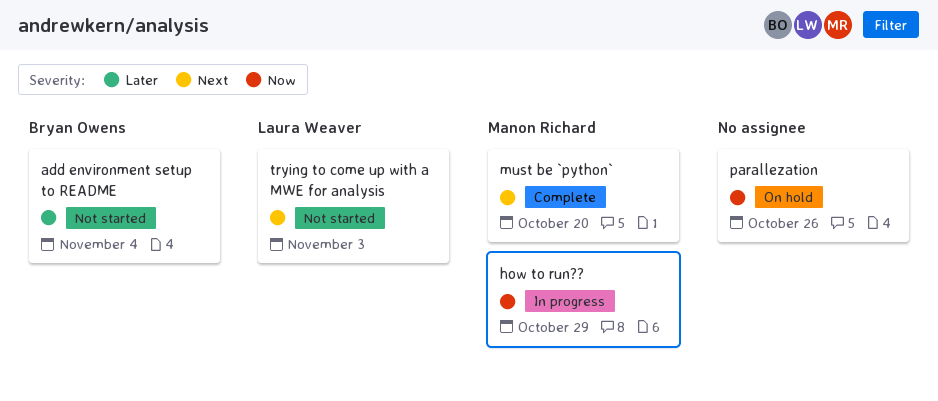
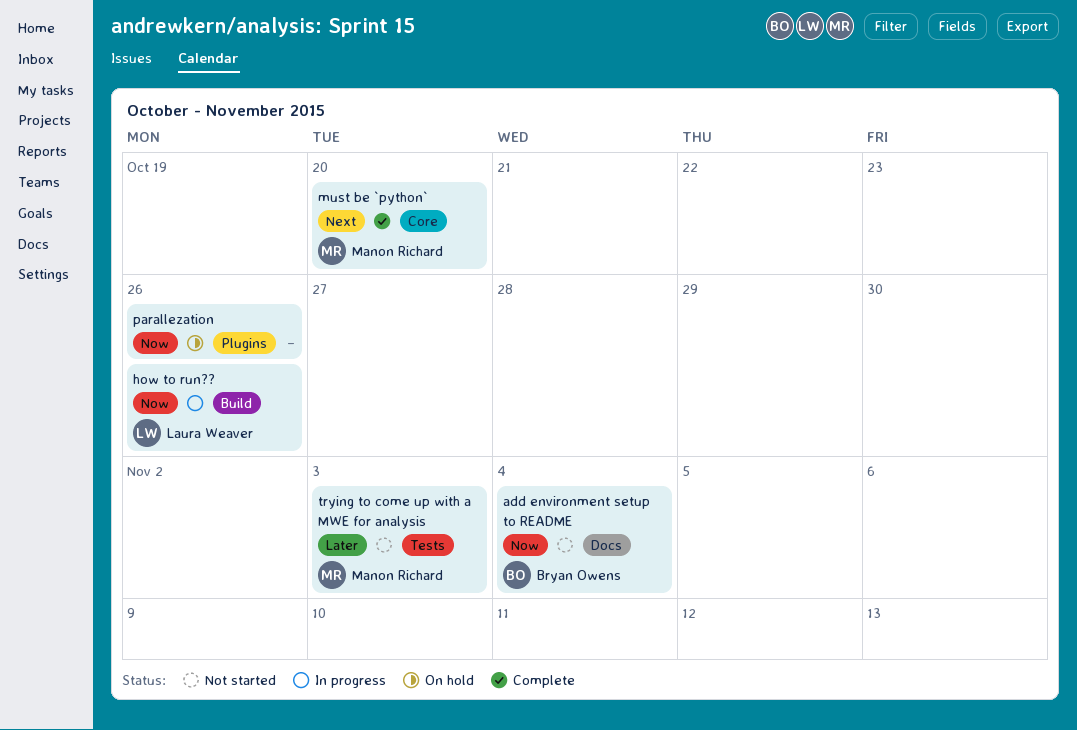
add environment setup to README, priority: Later -> Now
how to run??, owner: Manon Richard -> Laura Weaver
how to run??, due: Oct 29 -> Oct 26
trying to come up with a MWE for analysis, owner: Laura Weaver -> Manon Richard
trying to come up with a MWE for analysis, priority: Next -> Later

